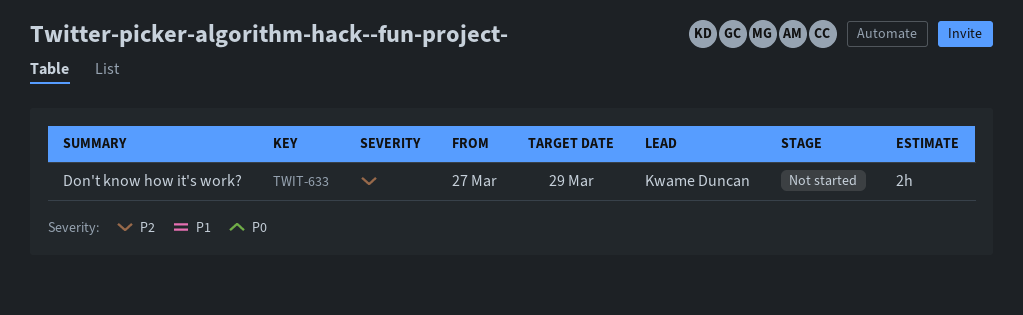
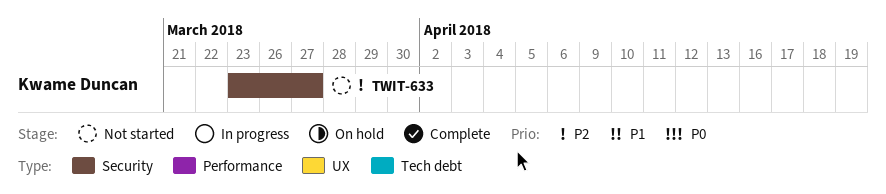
TWIT-633, start: Mar 27 -> Mar 23
TWIT-633, due: Mar 29 -> Mar 27

